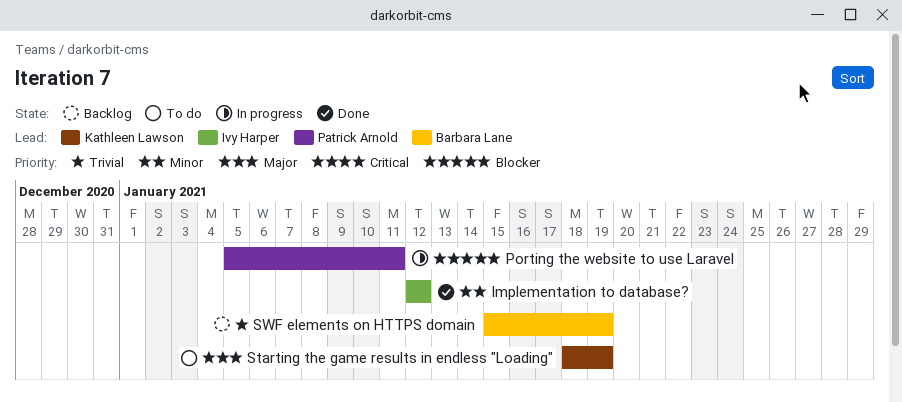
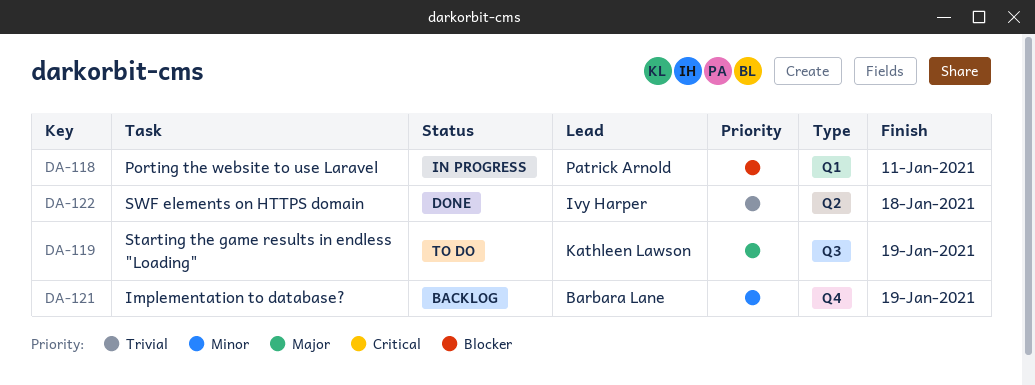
Implementation to database?, status: Done -> Backlog
Implementation to database?, owner: Ivy Harper -> Barbara Lane
Implementation to database?, due: Jan 12 -> Jan 19
SWF elements on HTTPS domain, status: Backlog -> Done
SWF elements on HTTPS domain, owner: Barbara Lane -> Ivy Harper
SWF elements on HTTPS domain, due: Jan 19 -> Jan 18

